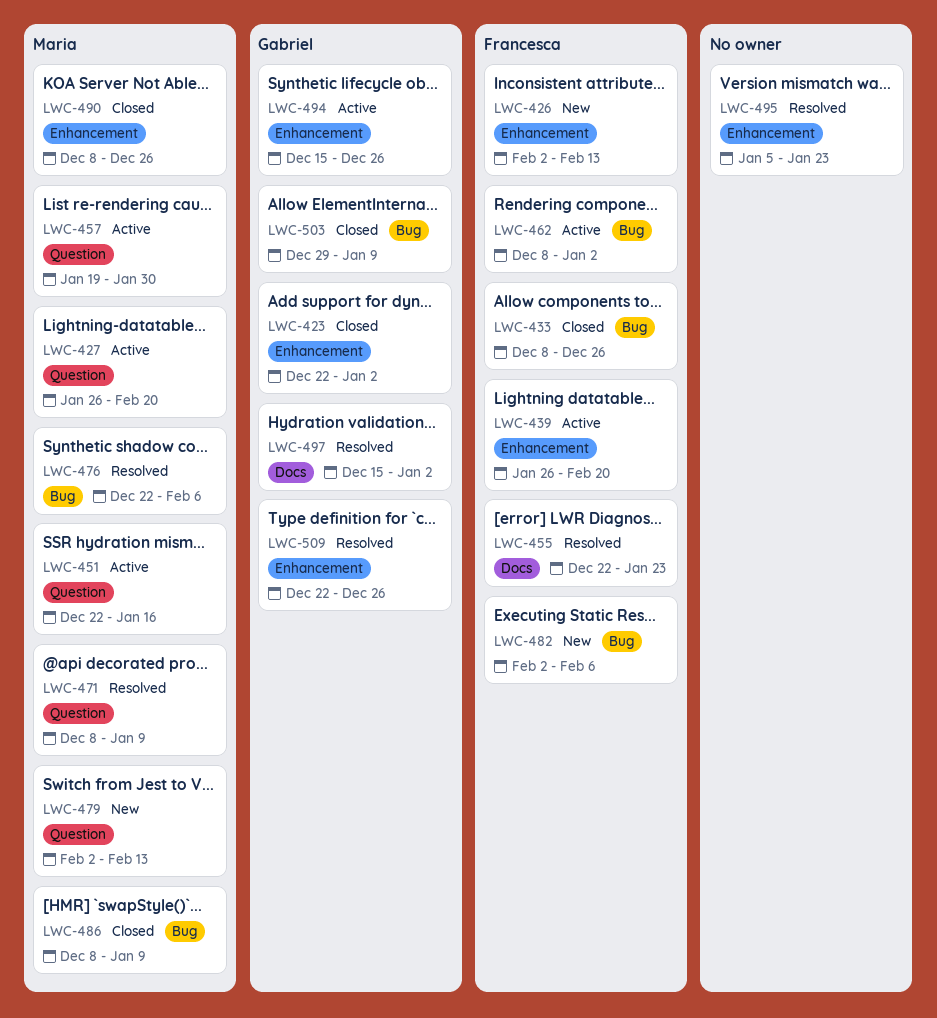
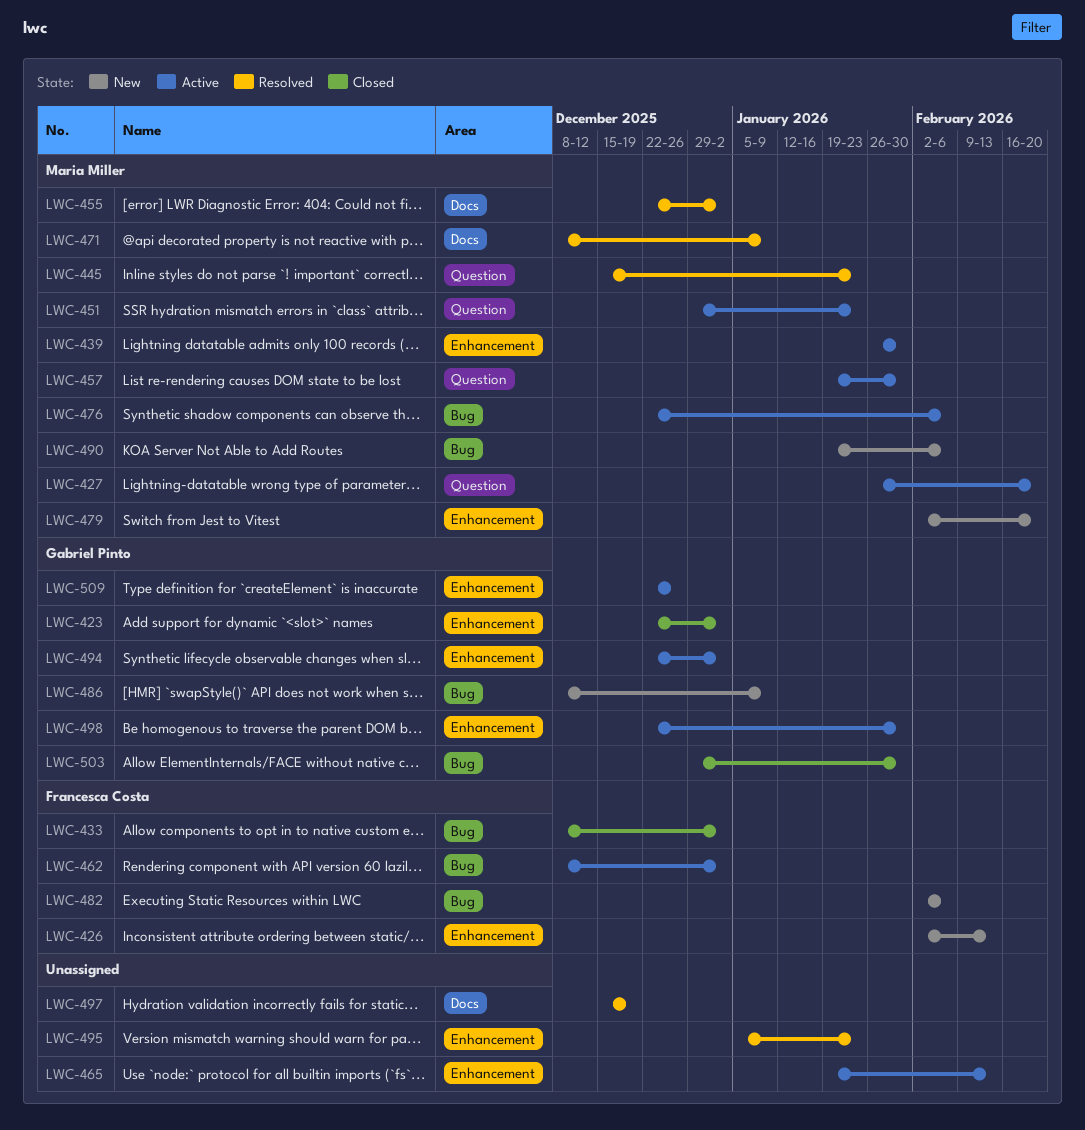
LWC-433, due: Dec 26 -> Jan 2
LWC-439, owner: Francesca Costa -> Maria Miller
LWC-439, due: Feb 20 -> Jan 30
LWC-445: none -> present
LWC-451, start: Dec 22 -> Dec 29
LWC-451, due: Jan 16 -> Jan 23
LWC-455, owner: Francesca Costa -> Maria Miller
LWC-455, due: Jan 23 -> Jan 2
LWC-465: none -> present
LWC-471, label: Question -> Docs
LWC-476, status: Resolved -> Active
LWC-479, label: Question -> Enhancement
LWC-479, due: Feb 13 -> Feb 20
LWC-486, status: Closed -> New
LWC-486, owner: Maria Miller -> Gabriel Pinto
LWC-490, status: Closed -> New
LWC-490, label: Enhancement -> Bug
LWC-490, start: Dec 8 -> Jan 19
LWC-490, due: Dec 26 -> Feb 6
LWC-494, start: Dec 15 -> Dec 22
LWC-494, due: Dec 26 -> Jan 2
LWC-497, owner: Gabriel Pinto -> none
LWC-497, due: Jan 2 -> Dec 19
LWC-498: none -> present
LWC-503, due: Jan 9 -> Jan 30
LWC-509, status: Resolved -> Active

